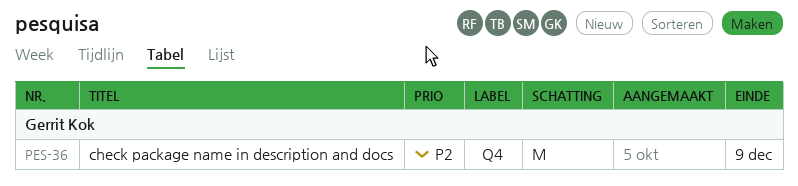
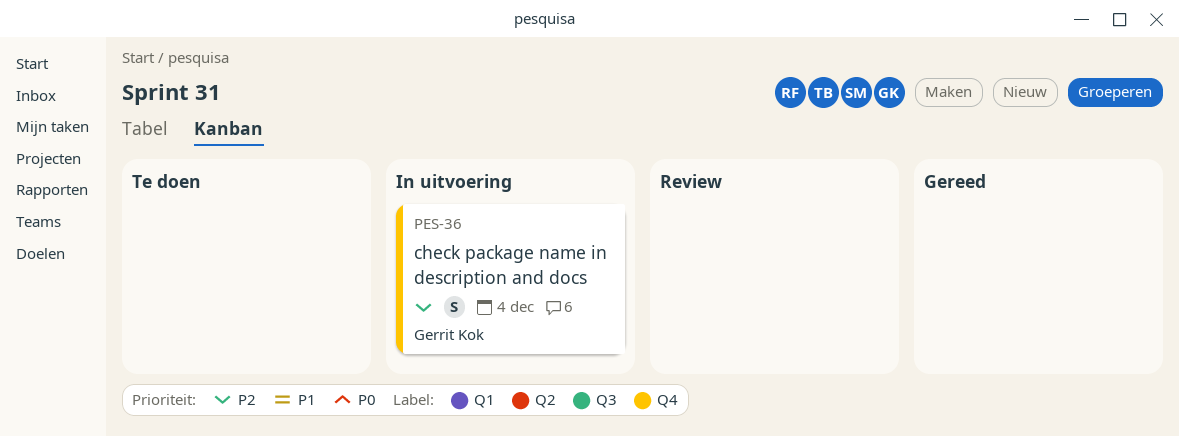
PES-36, estimate: M -> S
PES-36, due: Dec 9 -> Dec 4

